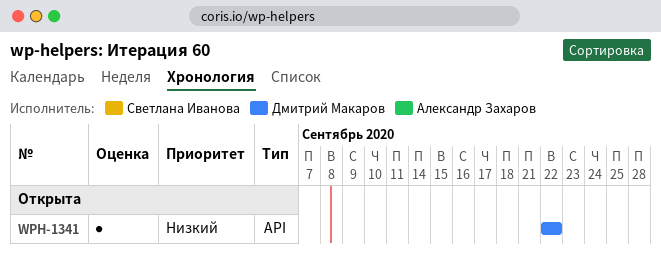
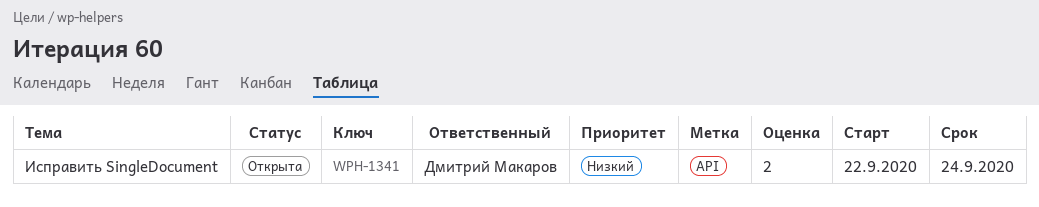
WPH-1341, estimate: 1 -> 2
WPH-1341, due: Sep 22 -> Sep 24

